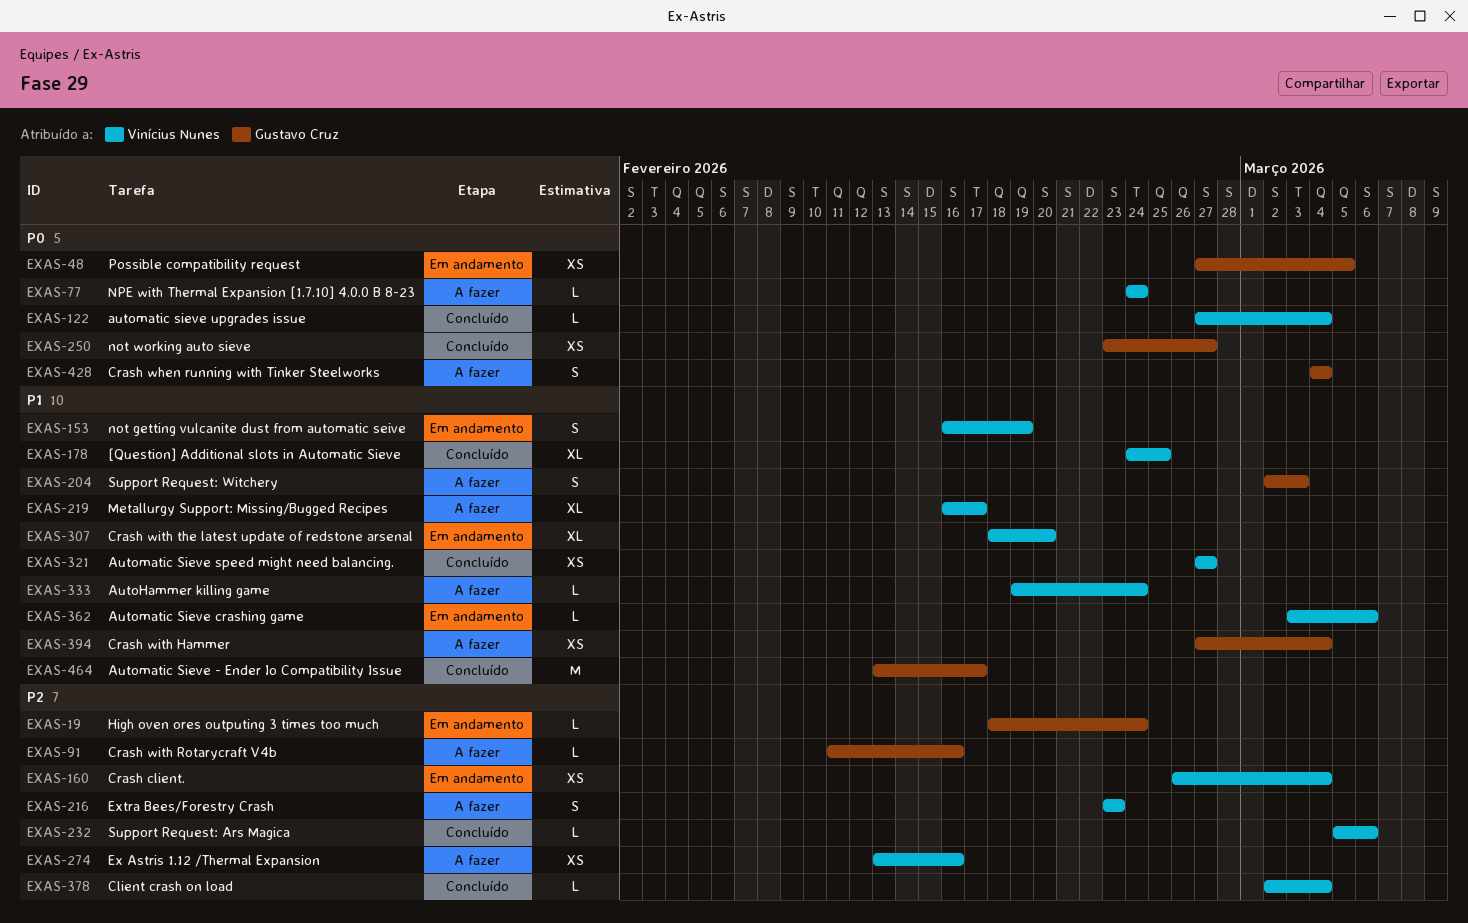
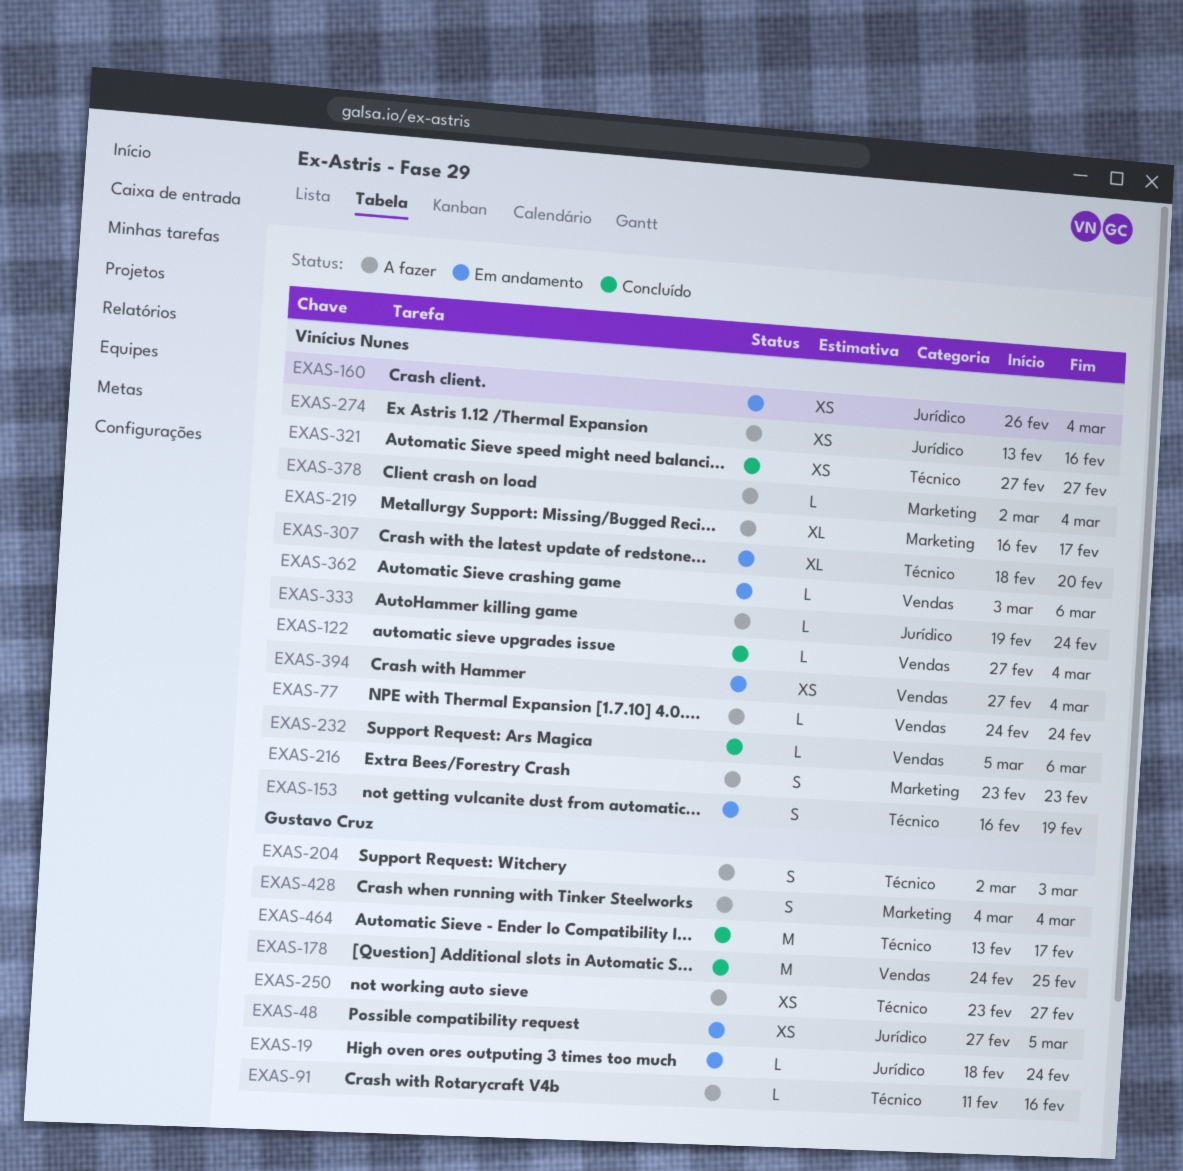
EXAS-178, owner: Vinícius Nunes -> Gustavo Cruz
EXAS-178, estimate: XL -> M
EXAS-250, status: Concluído -> A fazer
EXAS-378, status: Concluído -> A fazer
EXAS-394, status: A fazer -> Em andamento
EXAS-394, owner: Gustavo Cruz -> Vinícius Nunes

